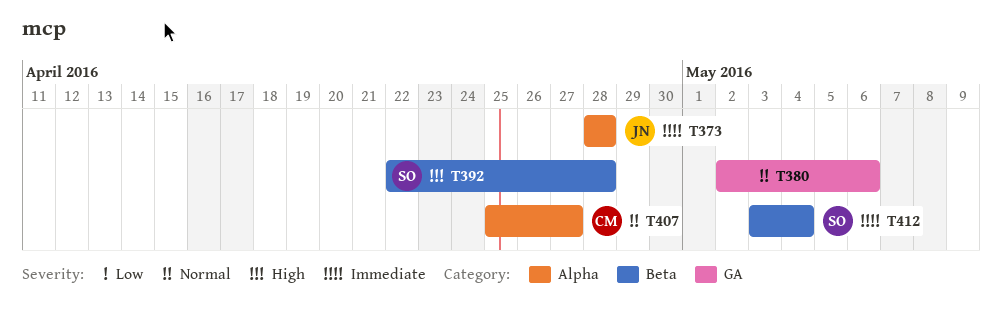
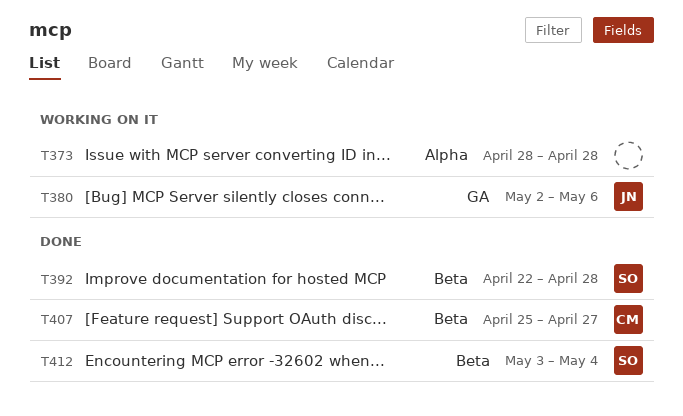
T373, owner: JN -> none
T380, owner: none -> JN
T407, label: Alpha -> Beta

